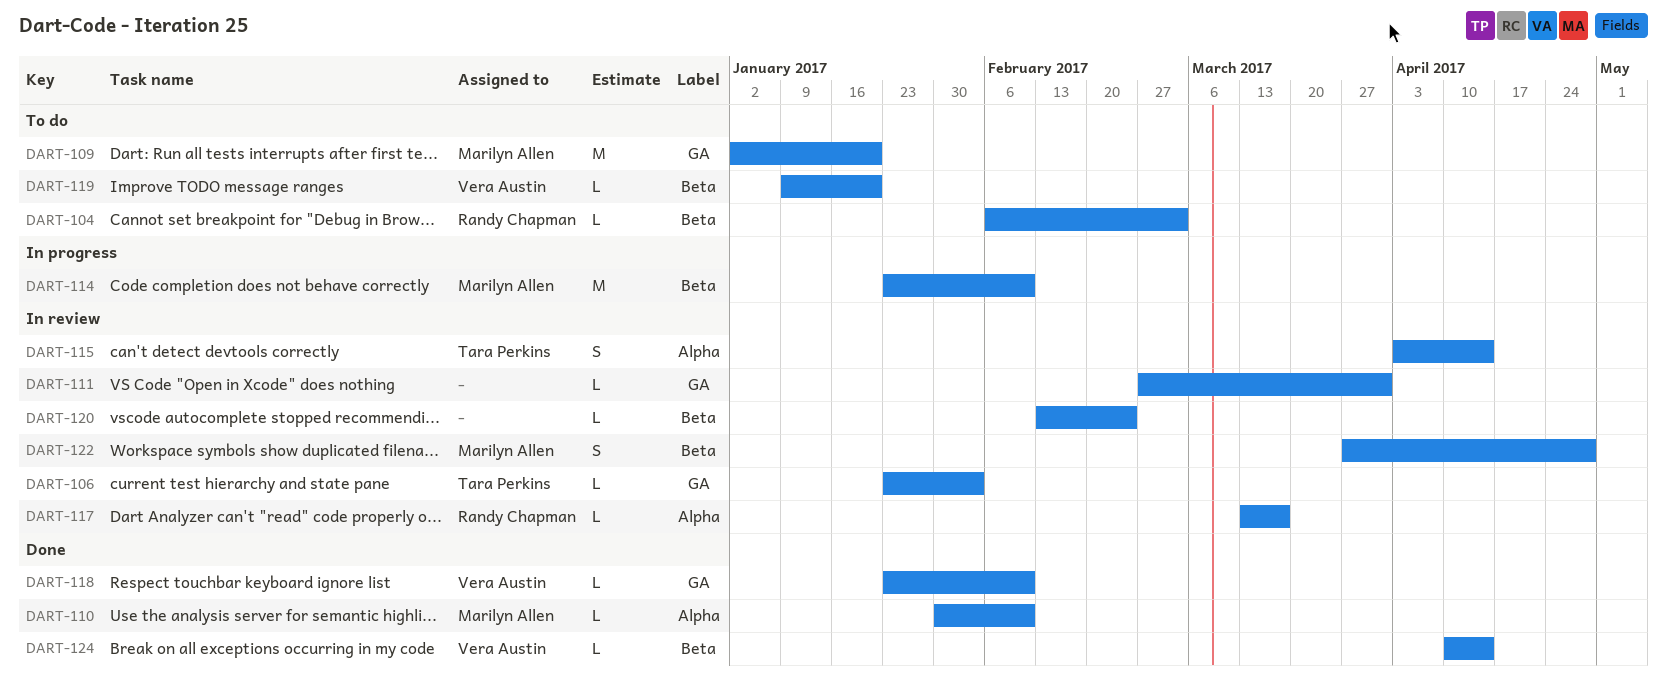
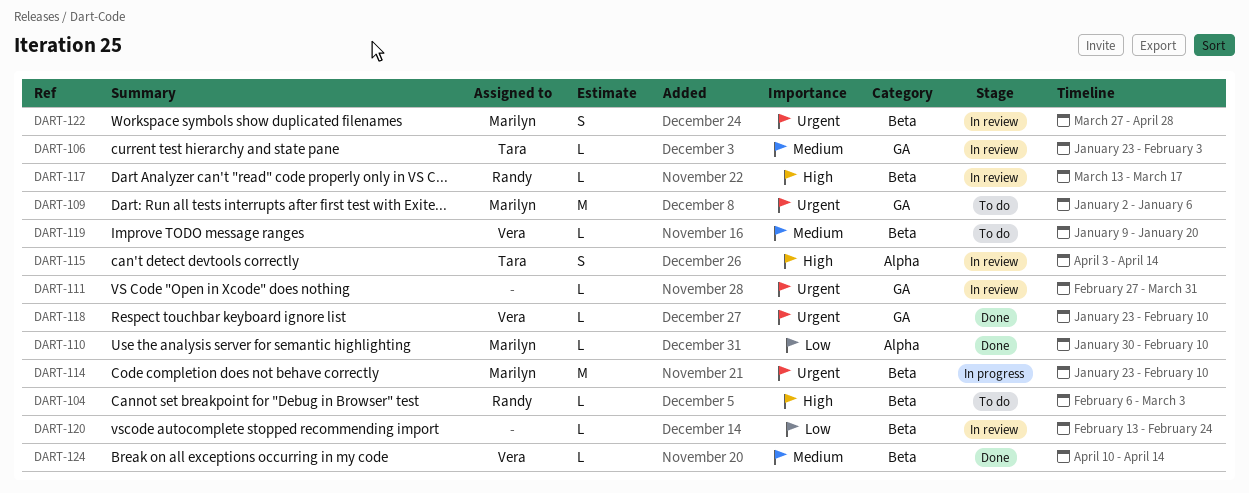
DART-109, due: Jan 20 -> Jan 6
DART-117, label: Alpha -> Beta

